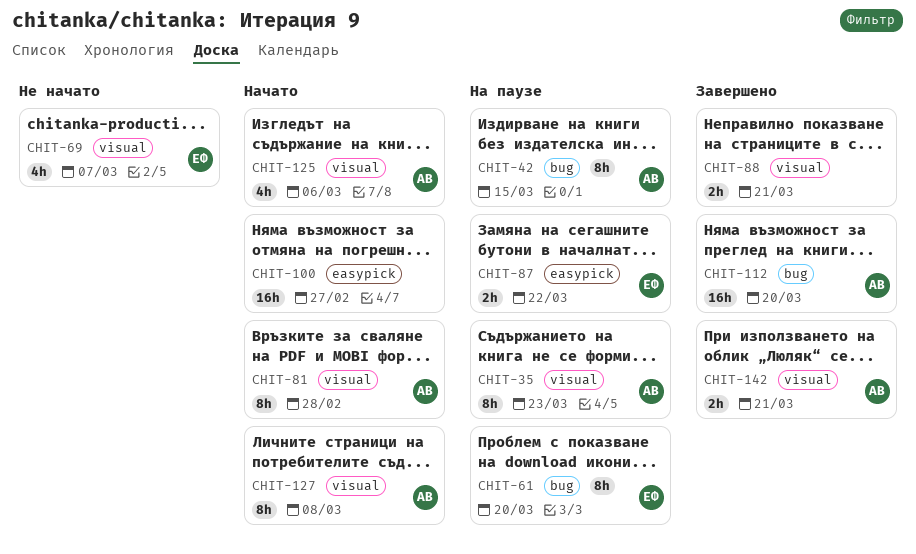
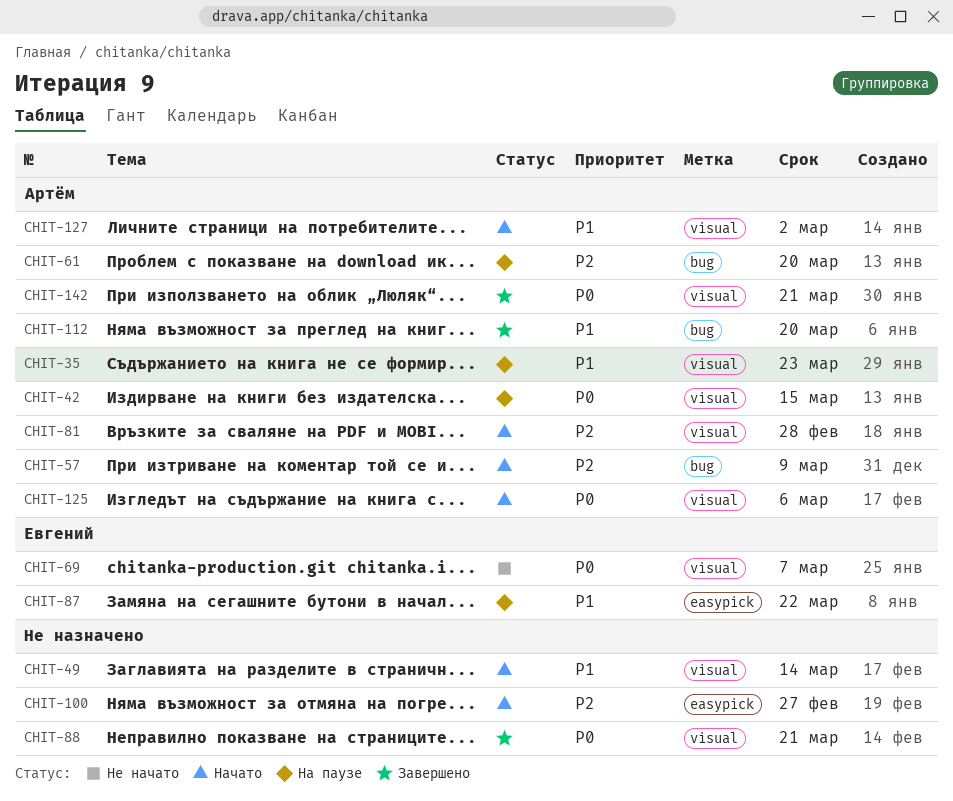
CHIT-42, label: bug -> visual
CHIT-49: none -> present
CHIT-57: none -> present
CHIT-61, owner: Евгений -> Артём
CHIT-127, due: Mar 8 -> Mar 2

